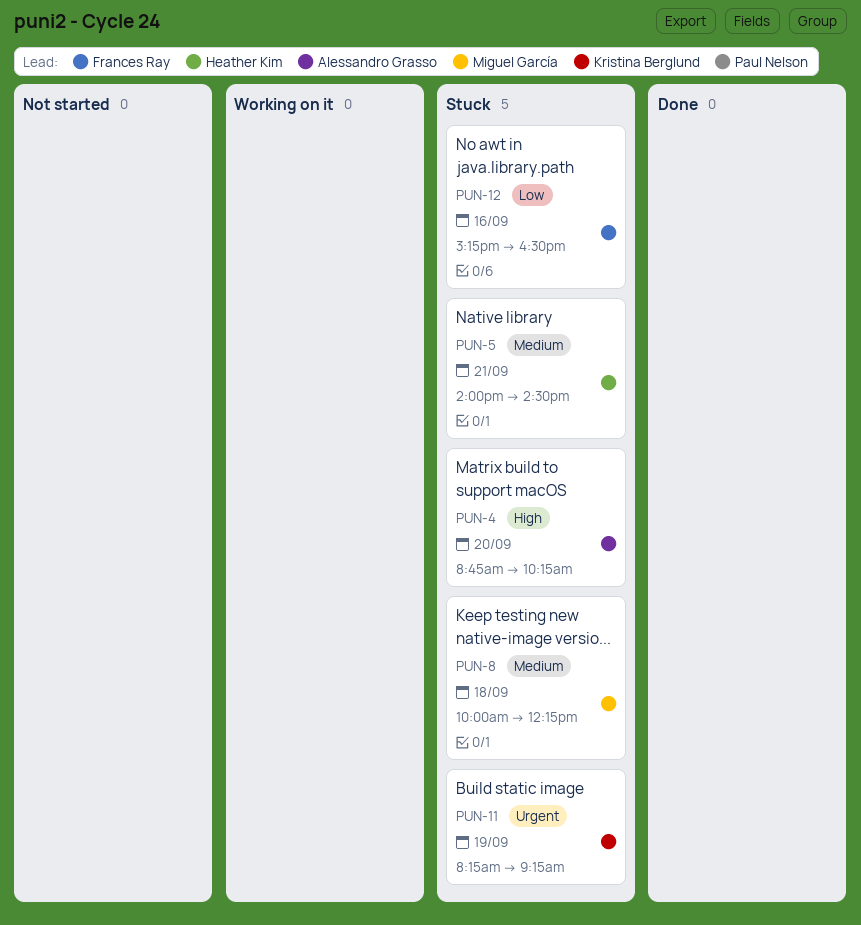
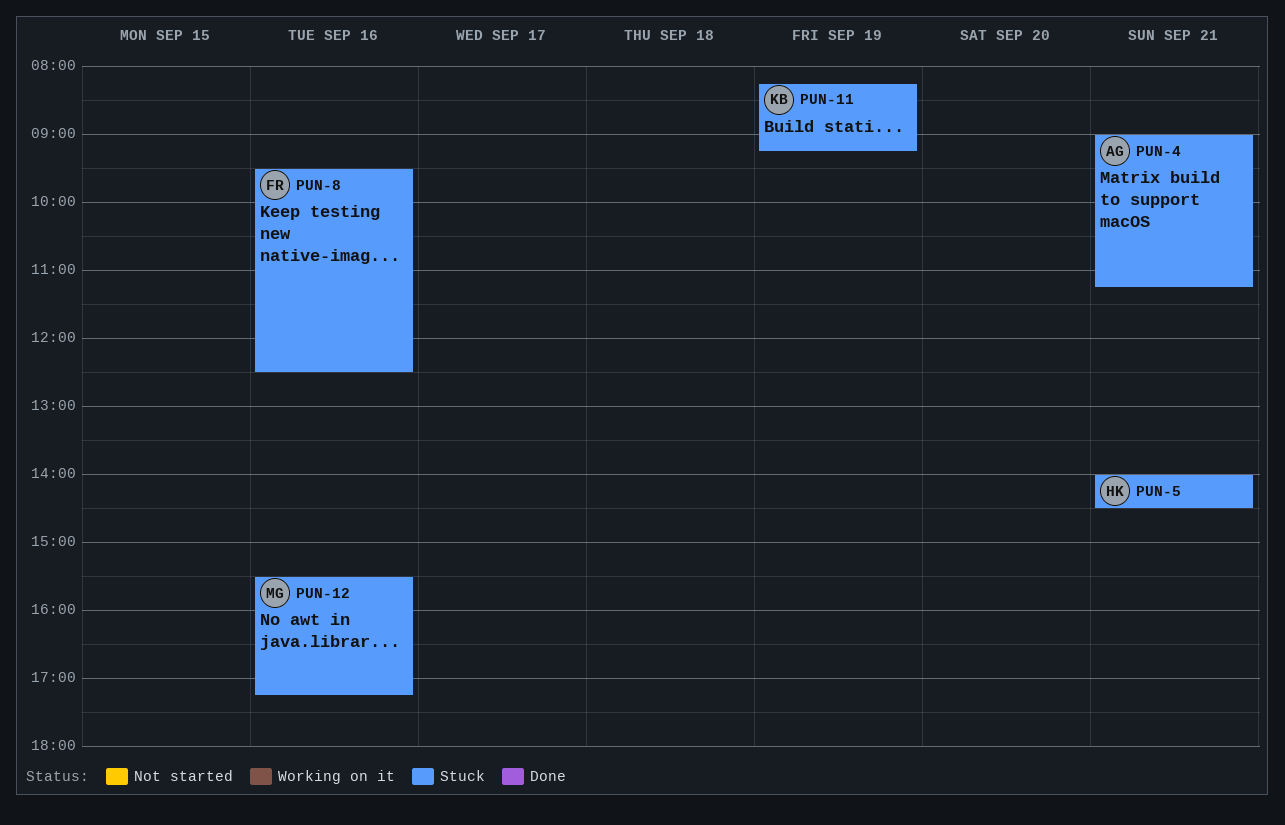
PUN-4, day: Sep 20 -> Sep 21
PUN-4, begins: 08:45 -> 09:00
PUN-4, ends: 10:15 -> 11:15
PUN-8, owner: Miguel García -> Frances Ray
PUN-8, day: Sep 18 -> Sep 16
PUN-8, begins: 10:00 -> 09:30
PUN-8, ends: 12:15 -> 12:30
PUN-12, owner: Frances Ray -> Miguel García
PUN-12, begins: 15:15 -> 15:30
PUN-12, ends: 16:30 -> 17:15

